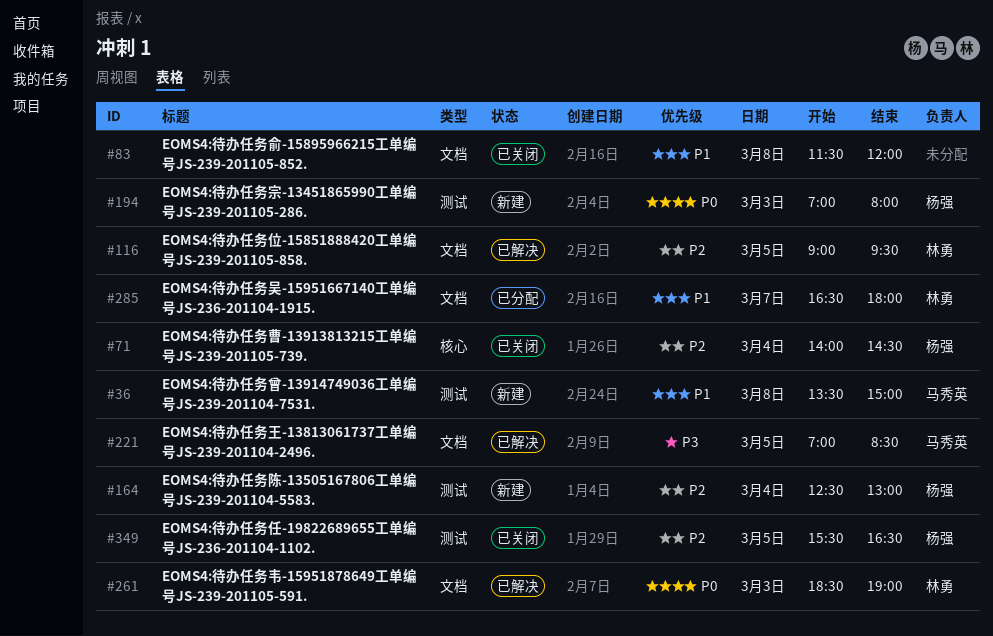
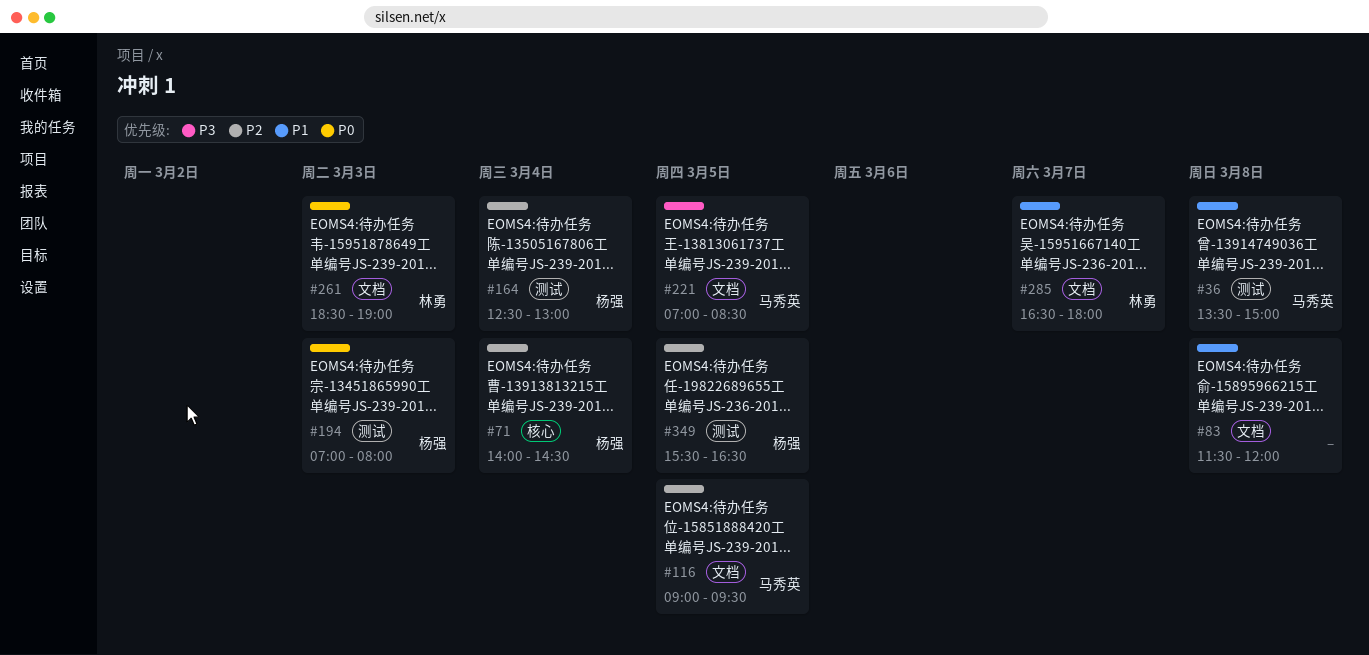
#116, owner: 林勇 -> 马秀英

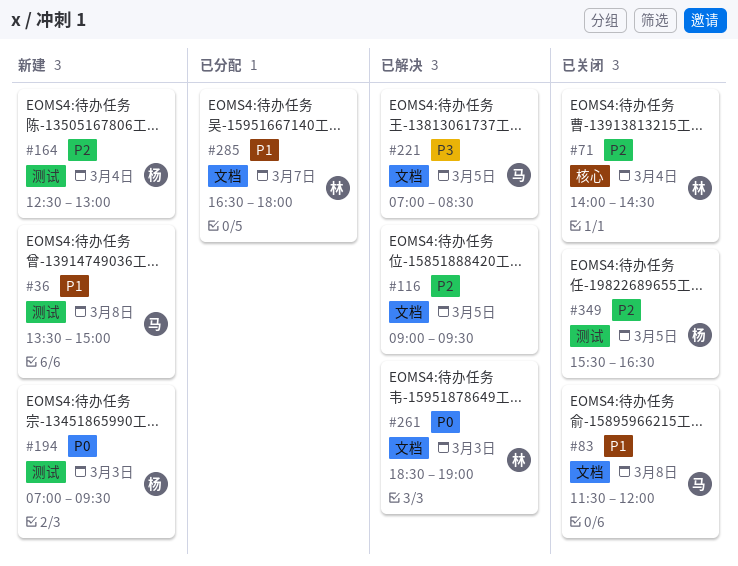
#71, owner: 杨强 -> 林勇
#83, owner: none -> 马秀英
#116, owner: 马秀英 -> none
#194, ends: 08:00 -> 09:30

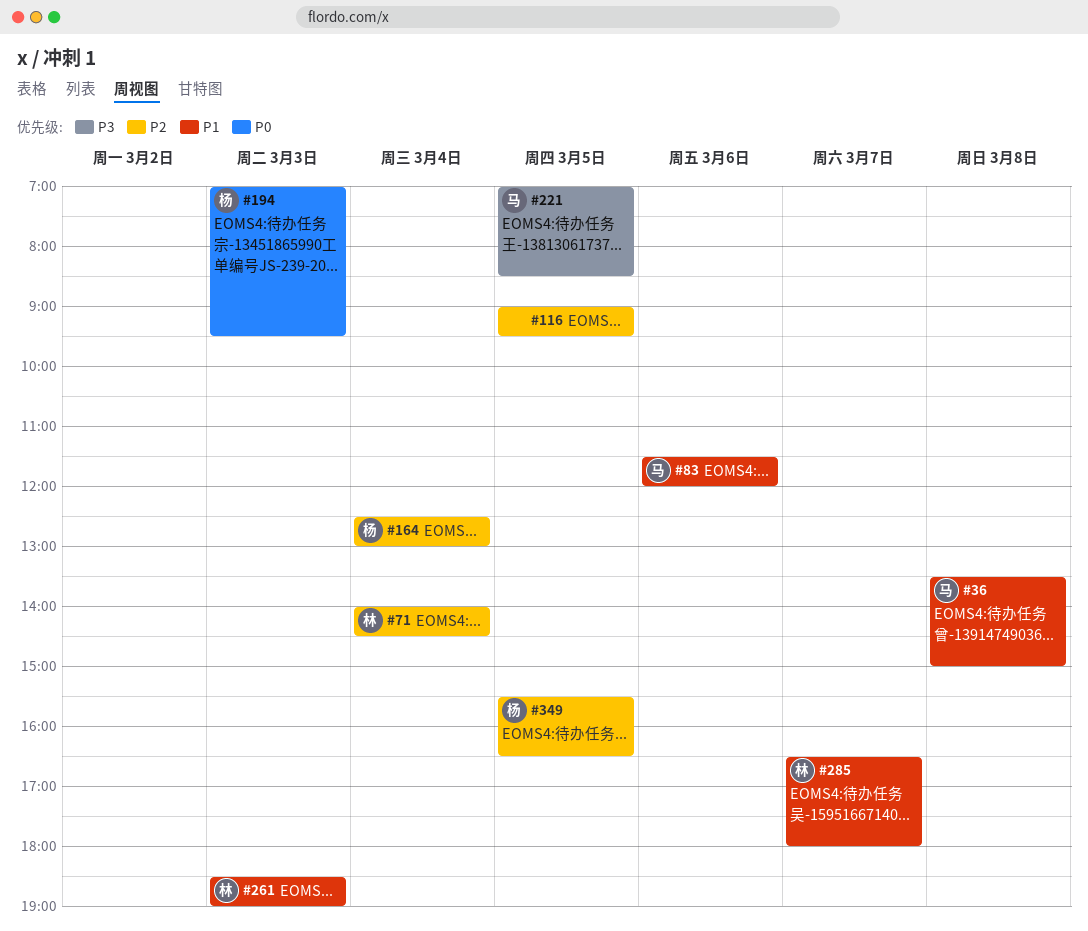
#83, day: Mar 8 -> Mar 6
#261, priority: P0 -> P1

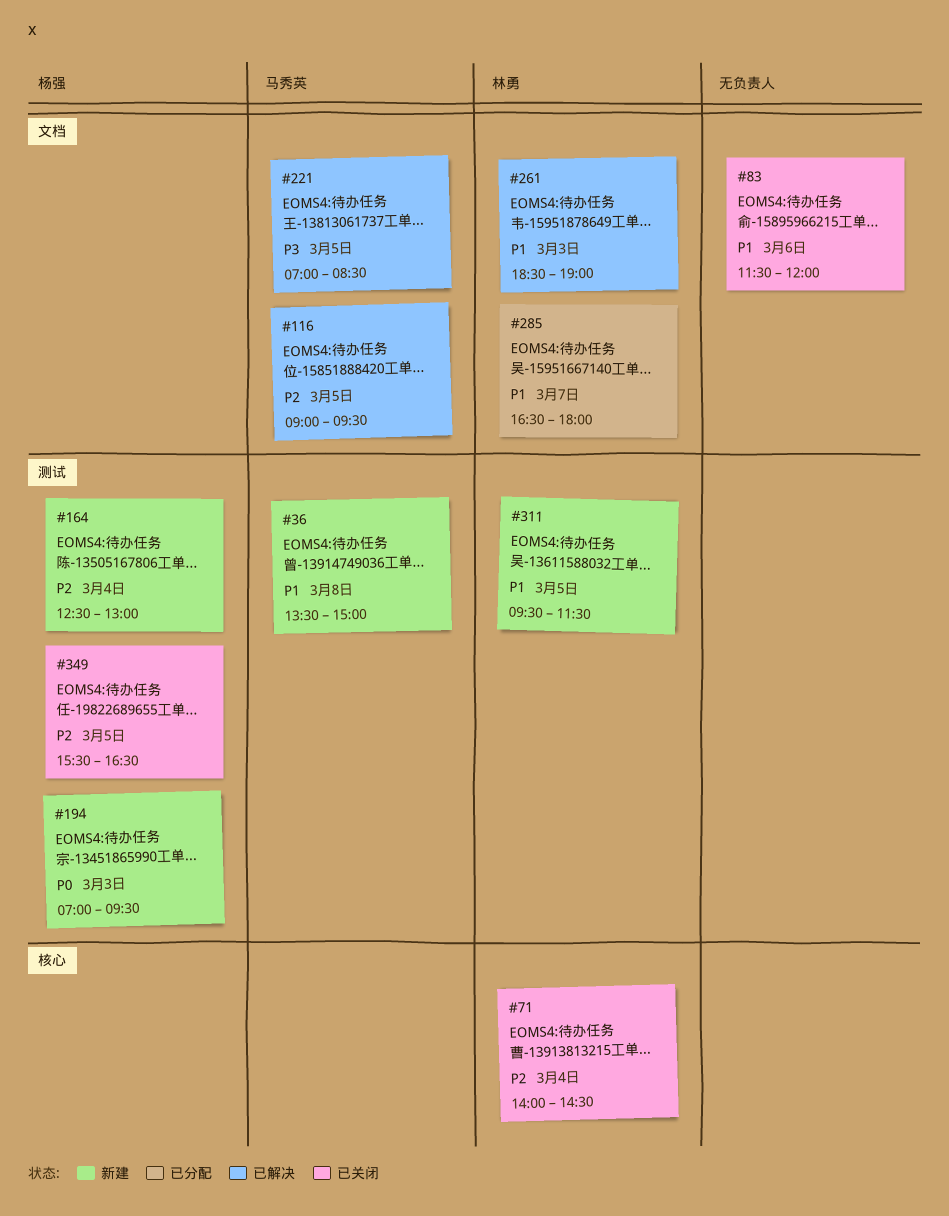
#83, owner: 马秀英 -> none
#116, owner: none -> 马秀英
#311: none -> present

